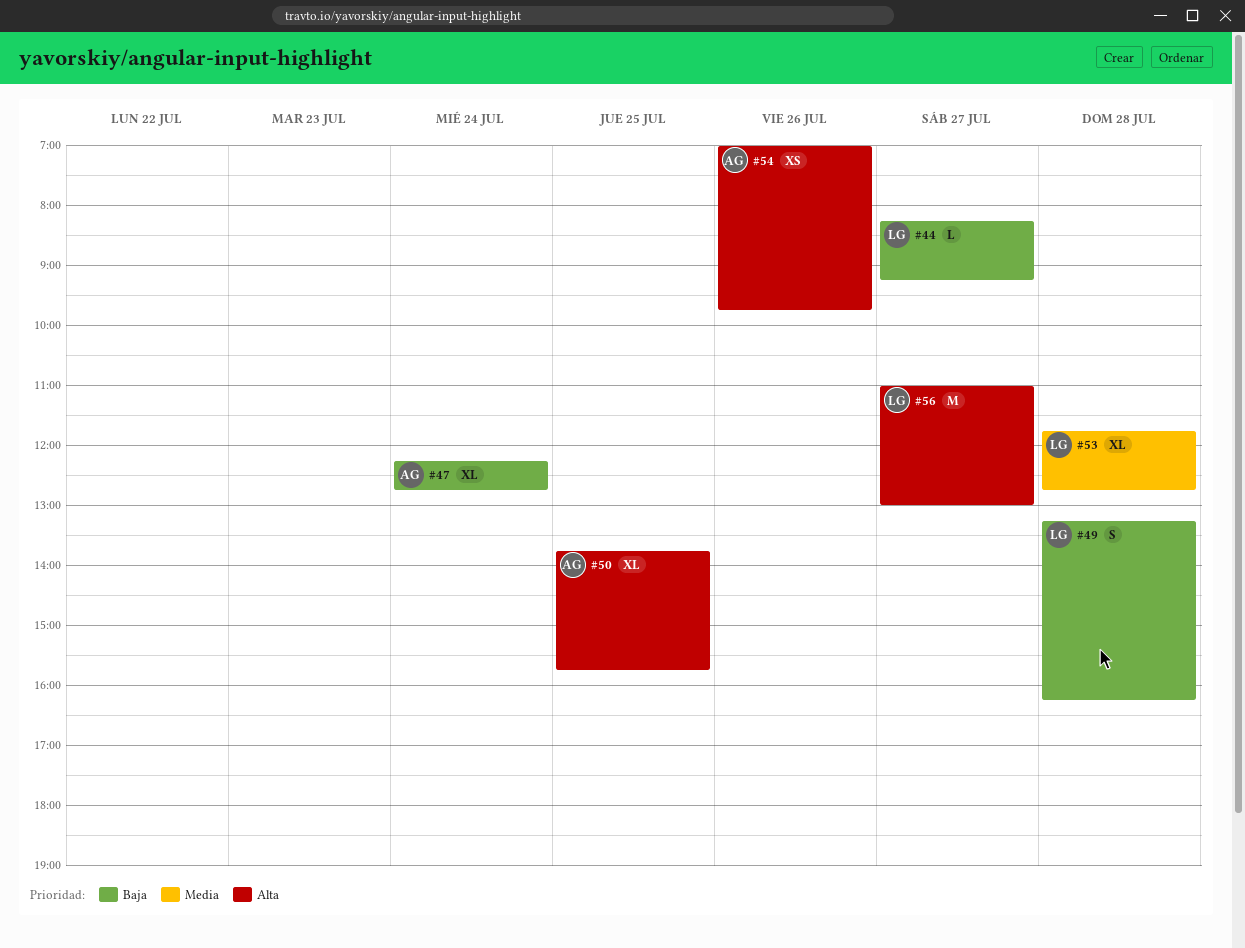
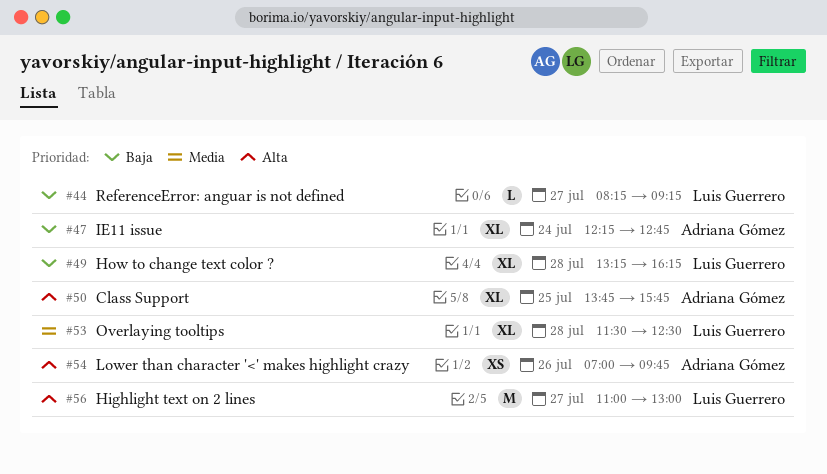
#49, estimate: S -> XL
#53, begins: 11:45 -> 11:30
#53, ends: 12:45 -> 12:30

